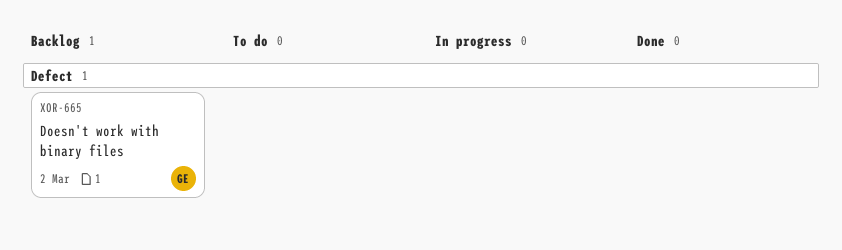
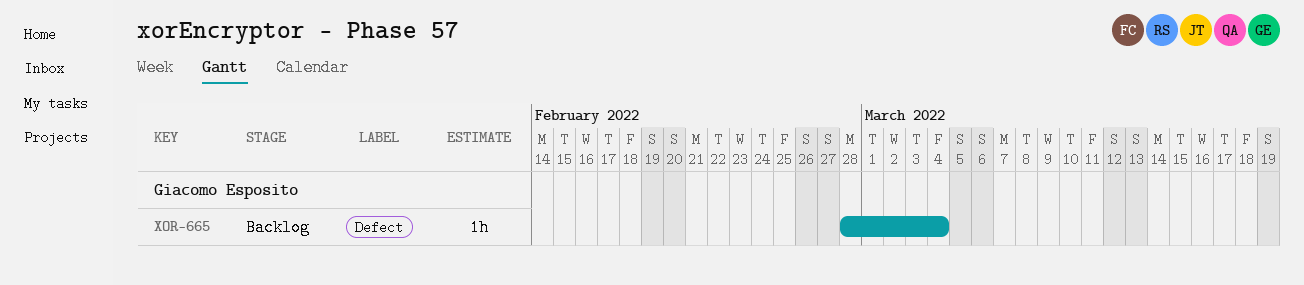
XOR-665, due: Mar 2 -> Mar 4

